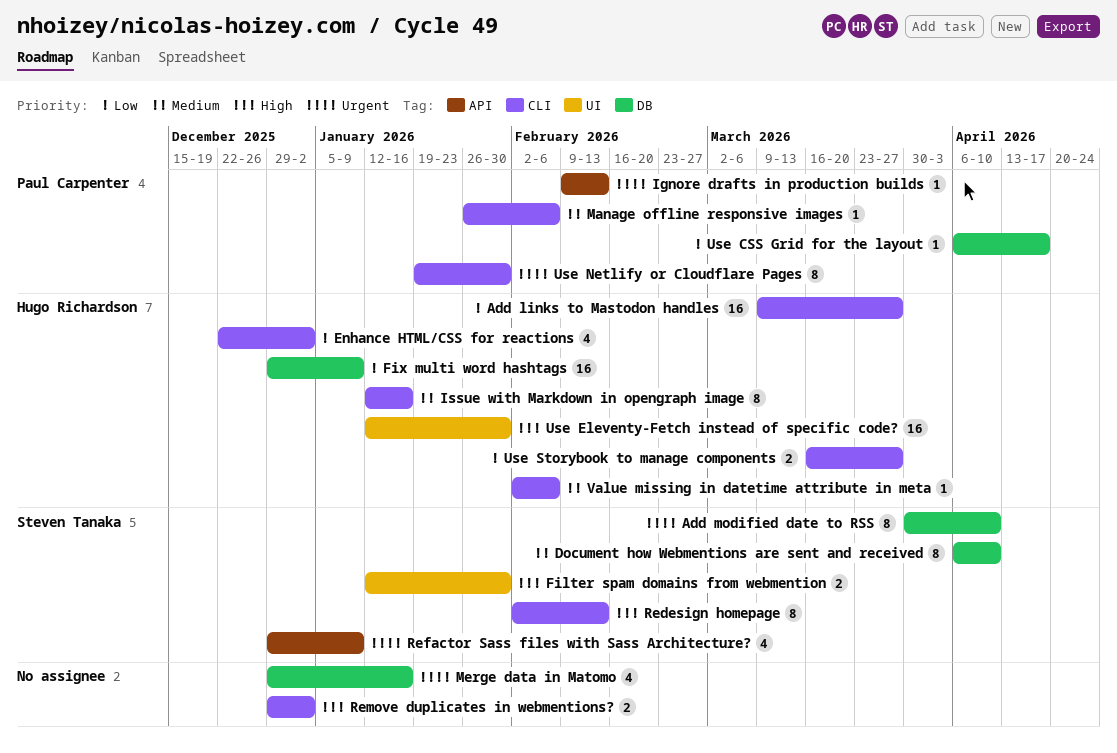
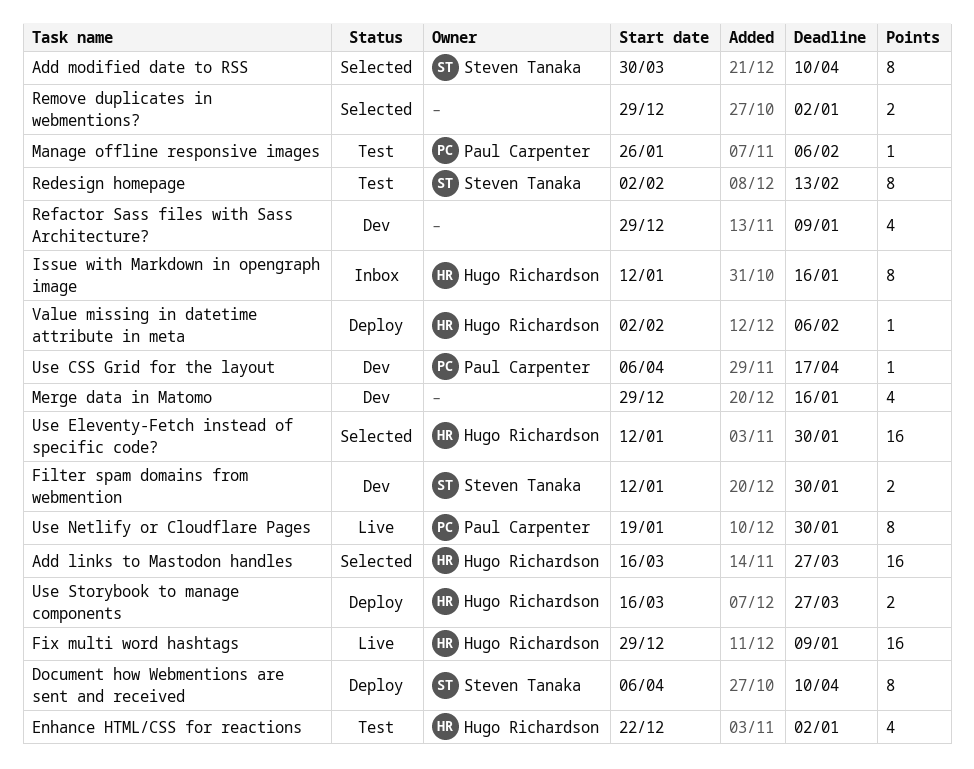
Add links to Mastodon handles, start: Mar 9 -> Mar 16
Ignore drafts in production builds: present -> none
Refactor Sass files with Sass Architecture?, owner: Steven Tanaka -> none

